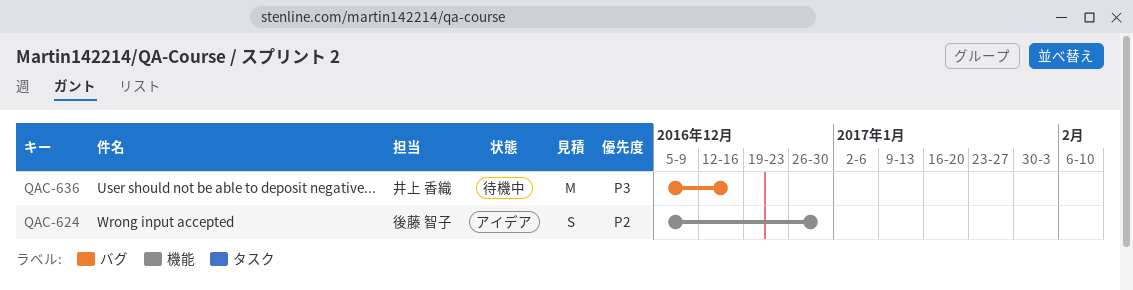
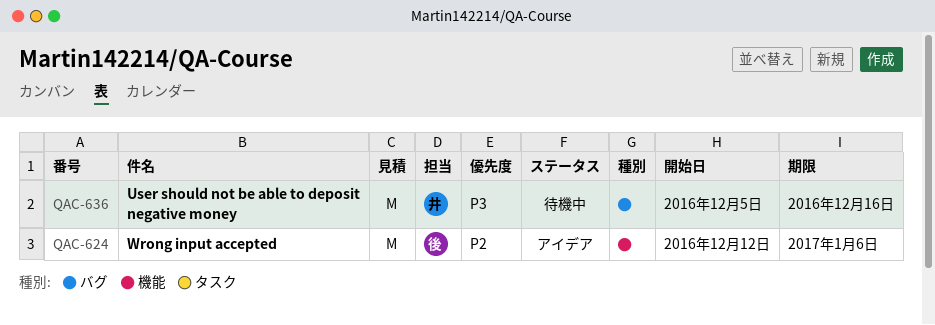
QAC-624, estimate: S -> M
QAC-624, start: Dec 5 -> Dec 12
QAC-624, due: Dec 30 -> Jan 6

